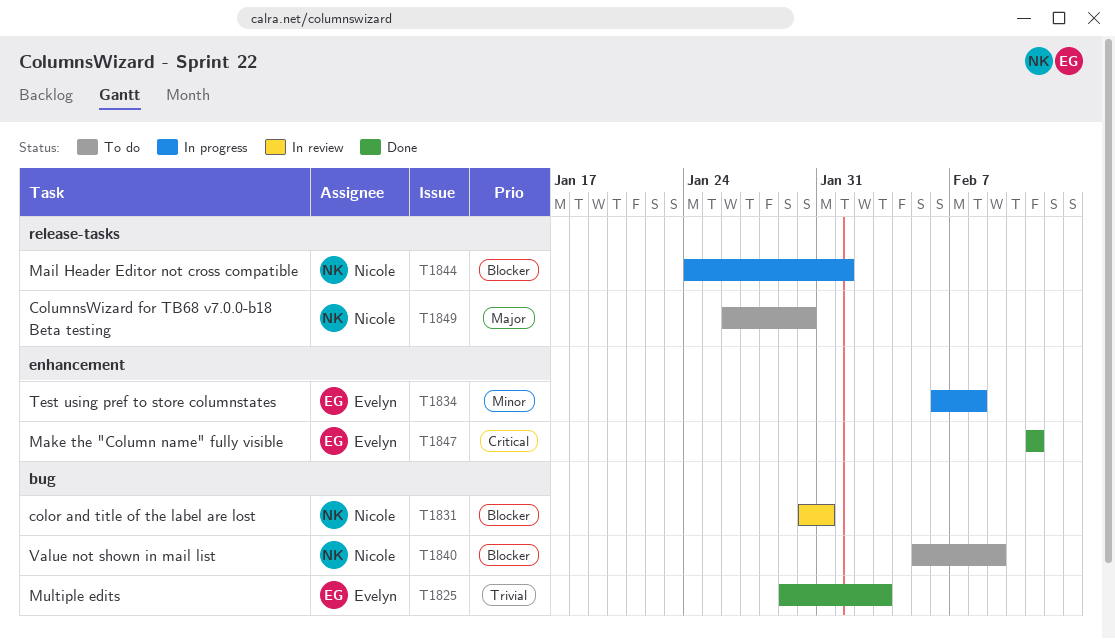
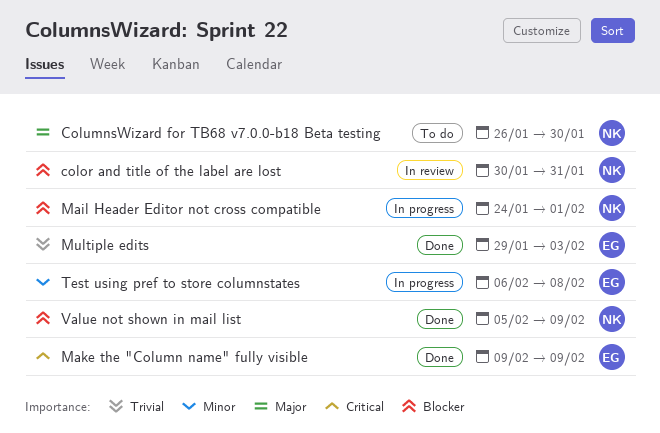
Make the "Column name" fully visible, start: Feb 11 -> Feb 9
Make the "Column name" fully visible, due: Feb 11 -> Feb 9
Value not shown in mail list, status: To do -> Done

